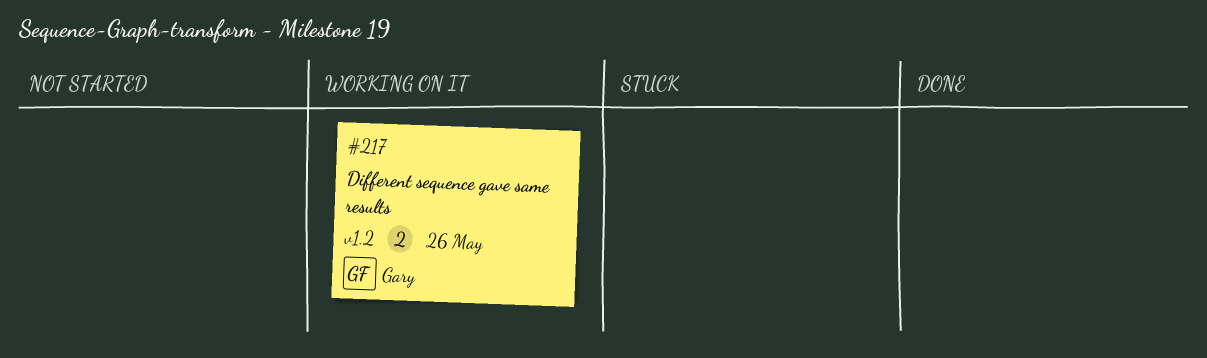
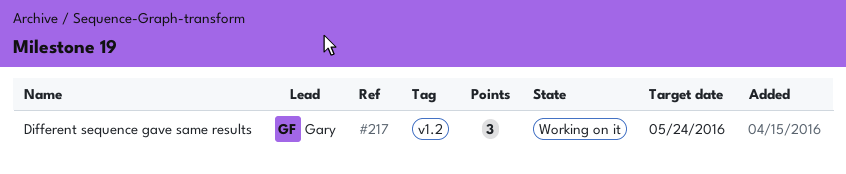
#217, estimate: 2 -> 3
#217, due: May 26 -> May 24

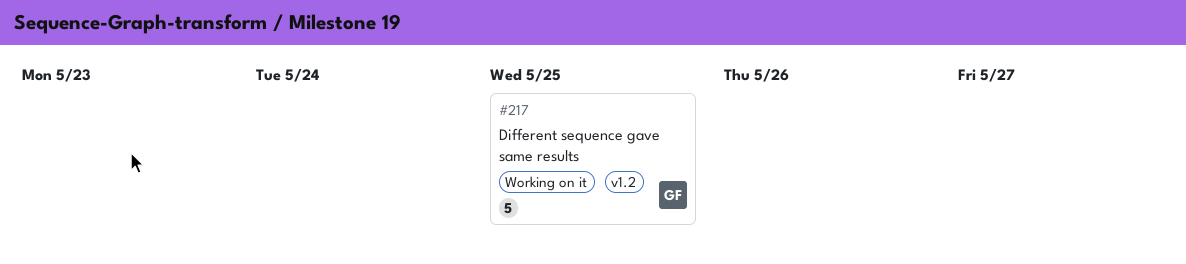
#217, estimate: 3 -> 5
#217, due: May 24 -> May 25

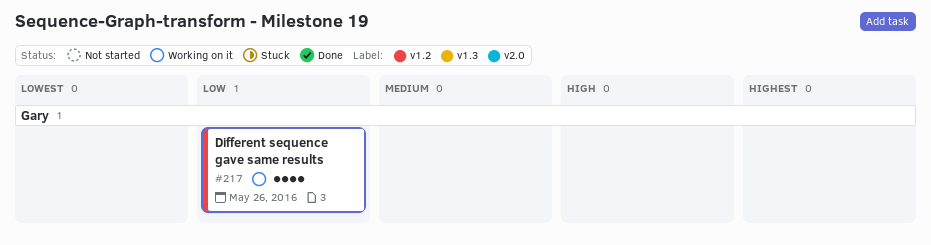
#217, estimate: 5 -> 4
#217, due: May 25 -> May 26

